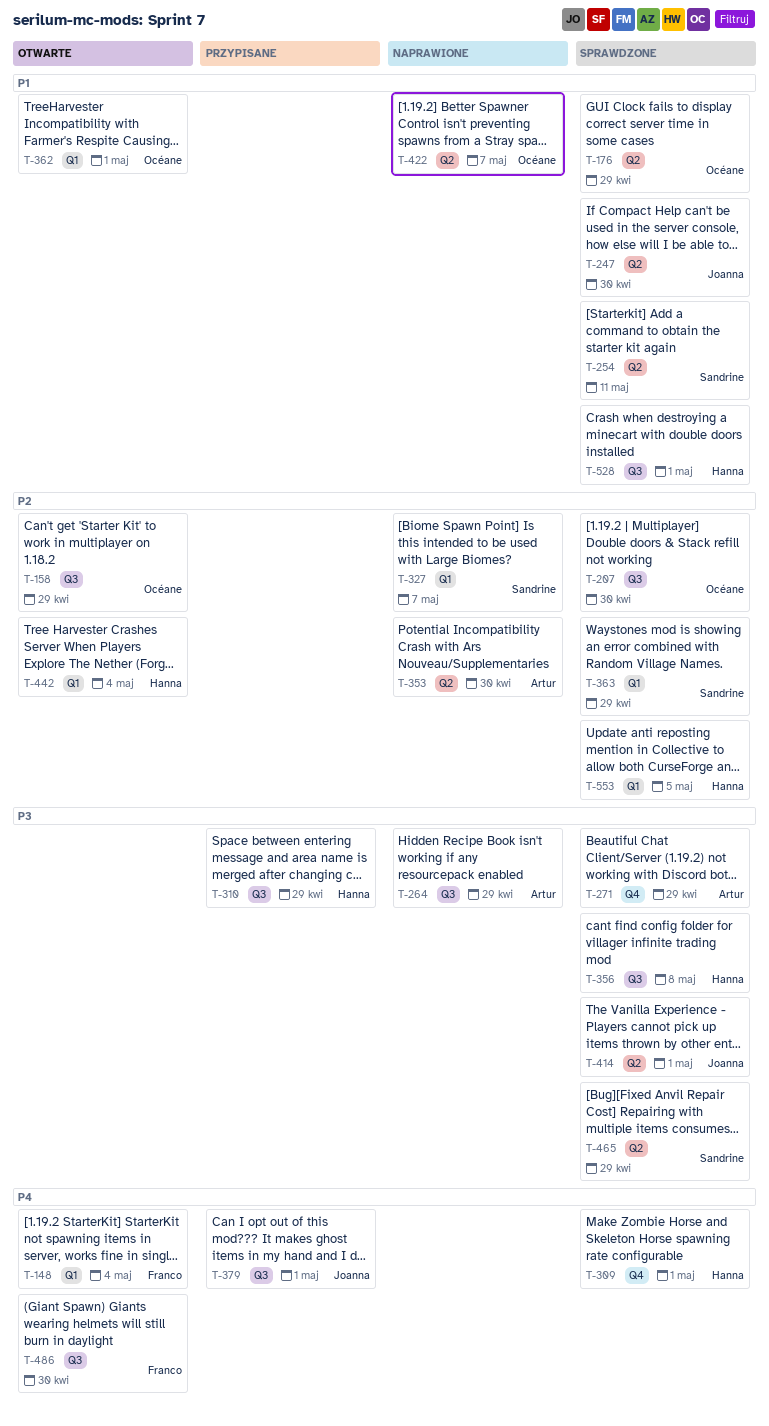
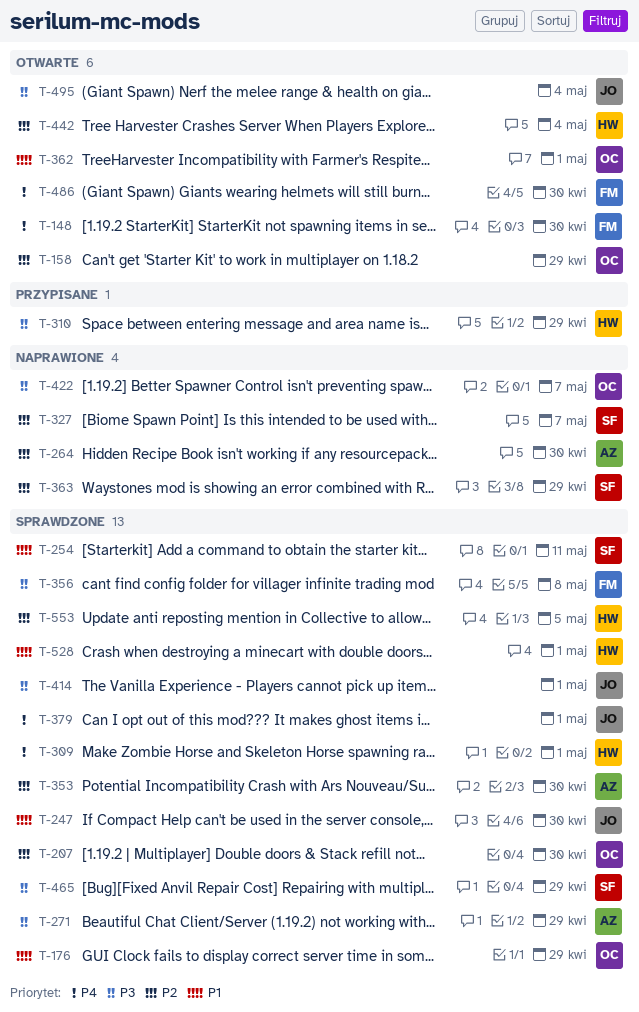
T-148, due: May 4 -> Apr 30
T-264, priority: P3 -> P2
T-264, due: Apr 29 -> Apr 30
T-353, status: Naprawione -> Sprawdzone
T-356, owner: Hanna -> Franco
T-363, status: Sprawdzone -> Naprawione
T-379, status: Przypisane -> Sprawdzone
T-422, priority: P1 -> P3
T-495: none -> present

